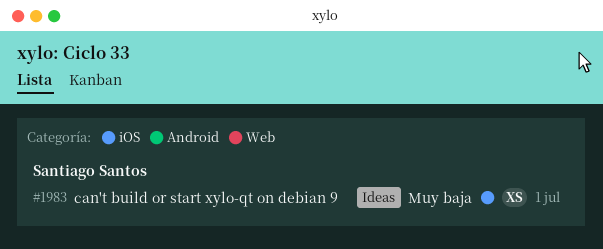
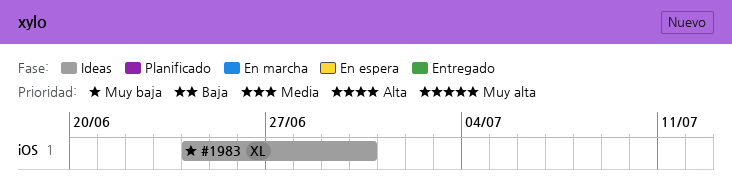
#1983, estimate: XS -> XL
#1983, due: Jul 1 -> Jun 30

